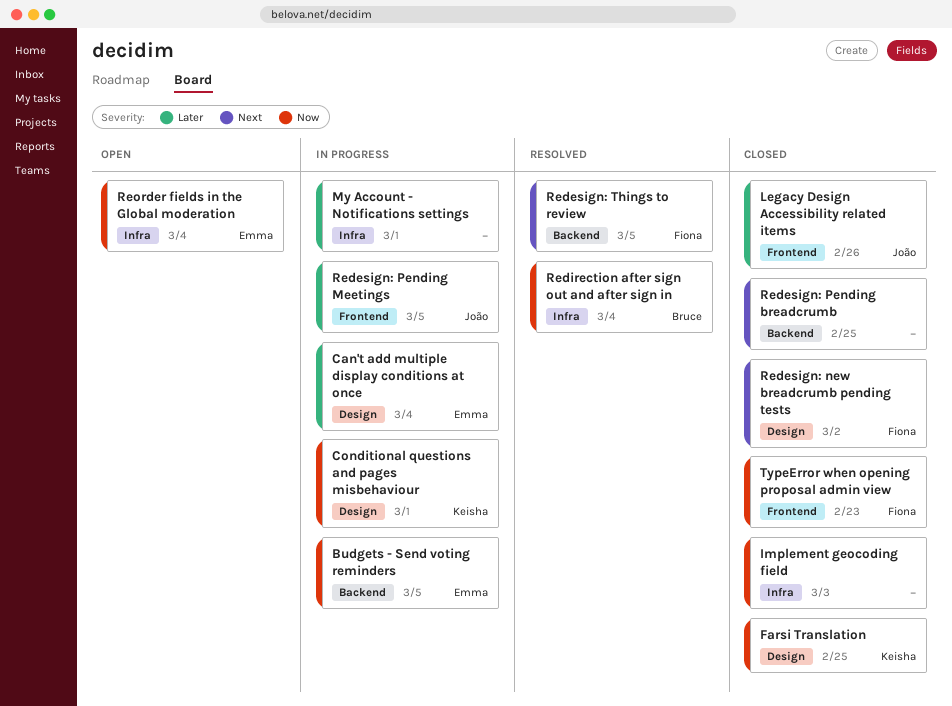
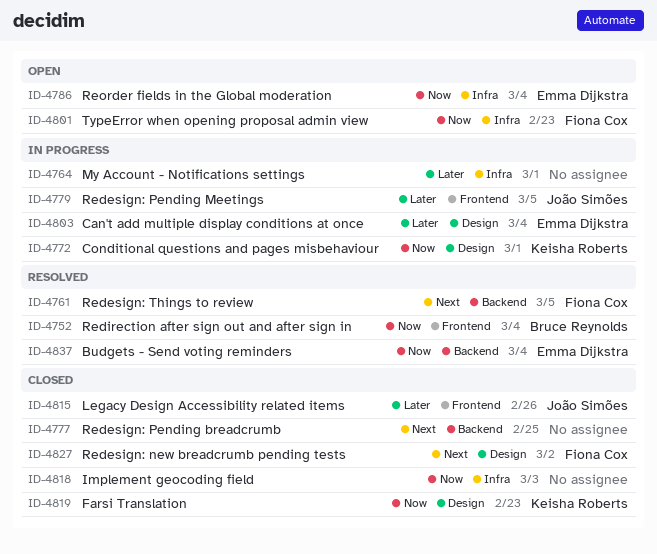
Budgets - Send voting reminders, status: In progress -> Resolved
Budgets - Send voting reminders, due: Mar 5 -> Mar 4
Farsi Translation, due: Feb 25 -> Feb 23
Redirection after sign out and after sign in, label: Infra -> Frontend
TypeError when opening proposal admin view, status: Closed -> Open
TypeError when opening proposal admin view, label: Frontend -> Infra

